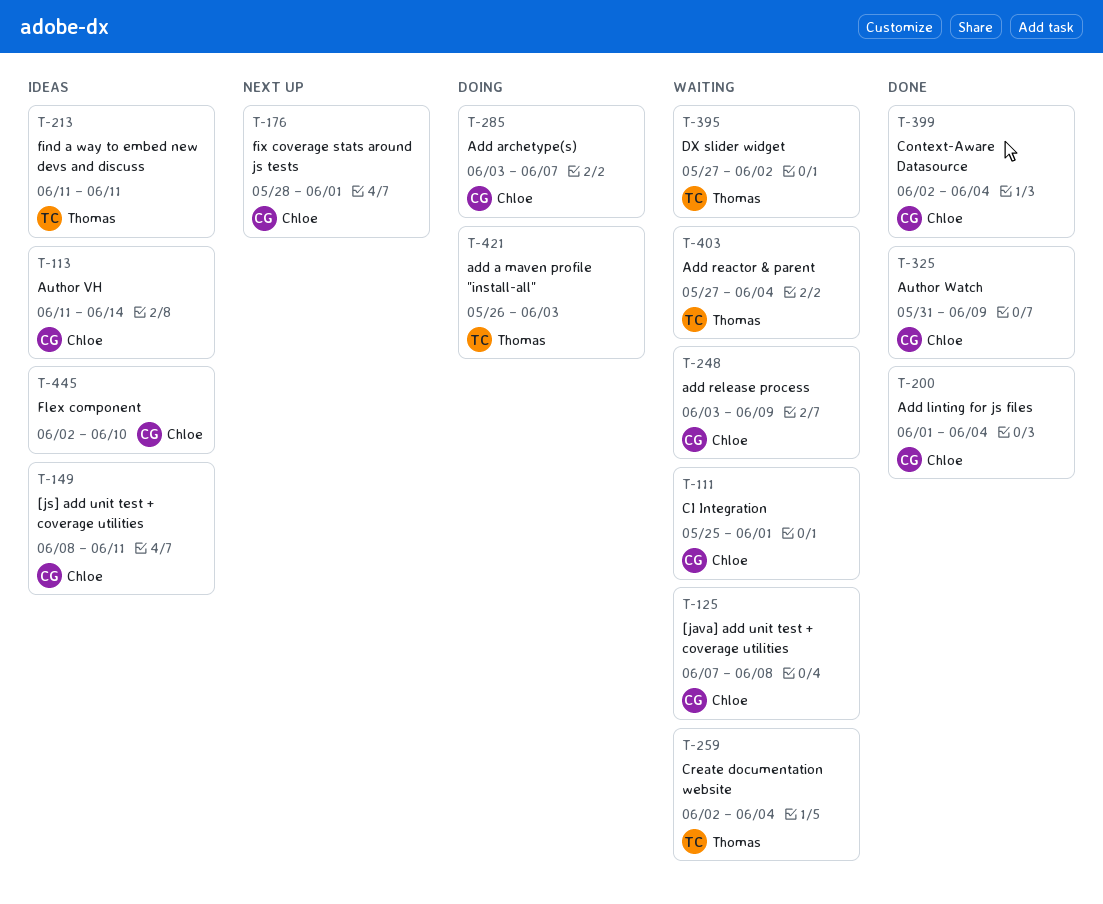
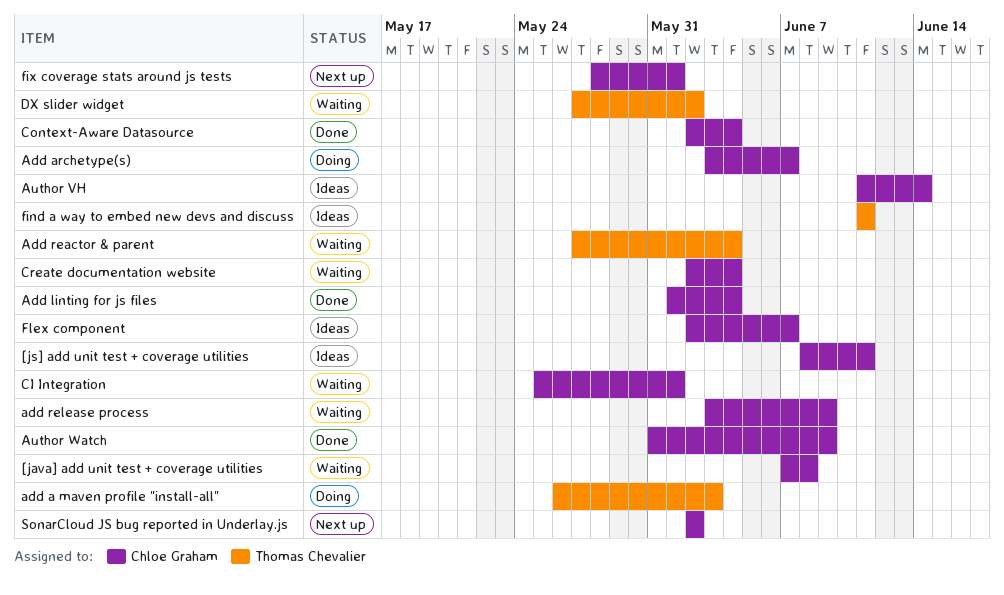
Create documentation website, owner: Thomas Chevalier -> Chloe Graham
Flex component, due: Jun 10 -> Jun 7
SonarCloud JS bug reported in Underlay.js: none -> present

